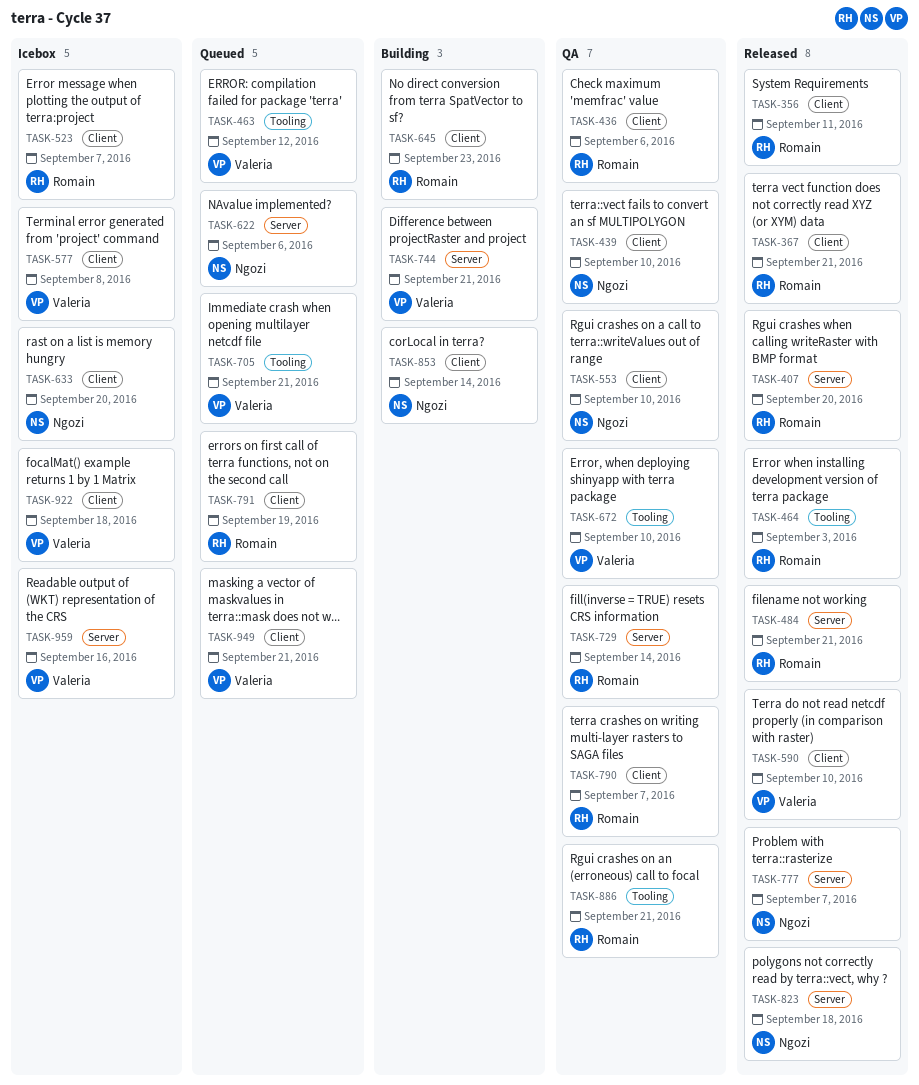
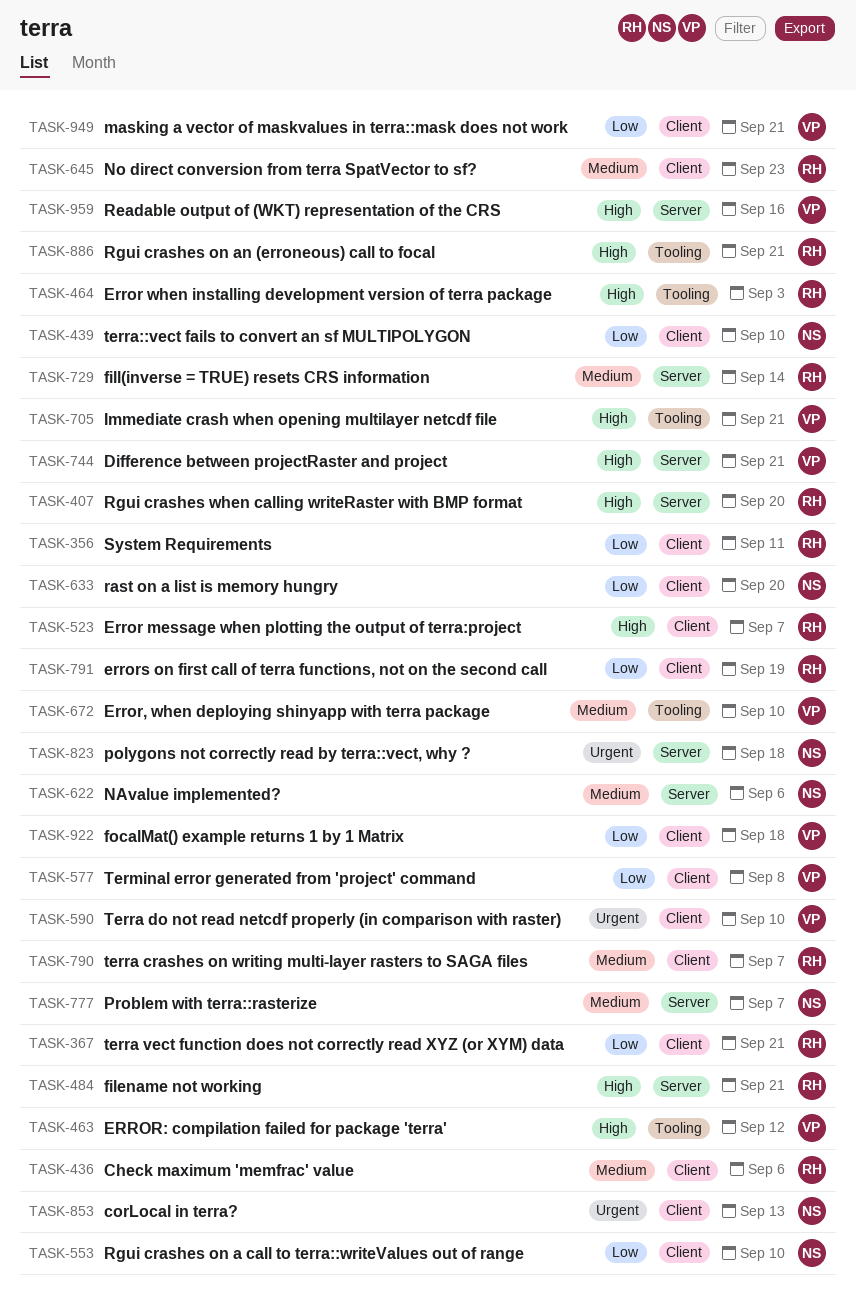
TASK-853, due: Sep 14 -> Sep 13

